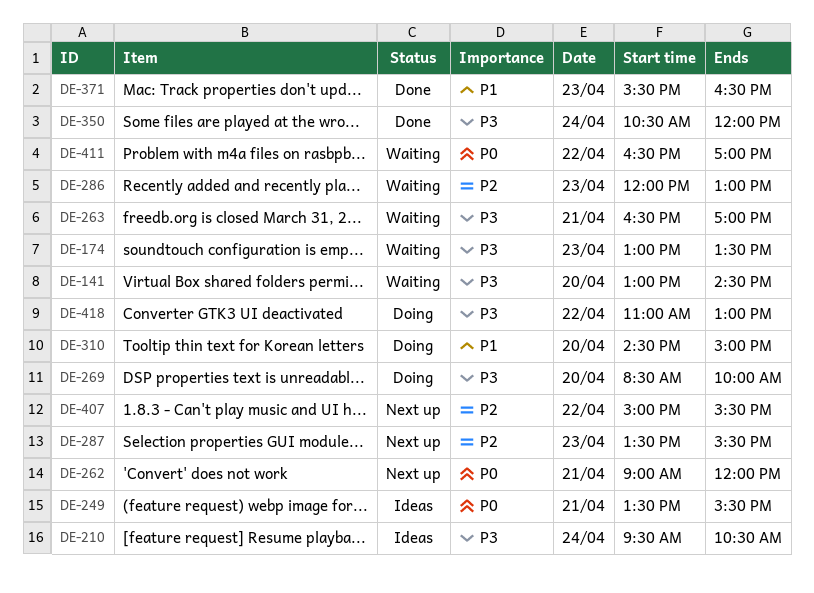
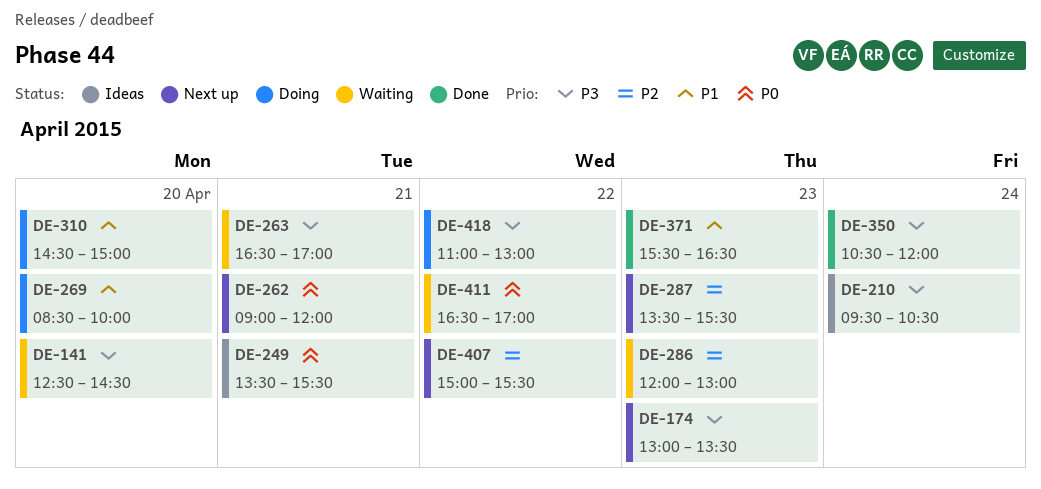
DE-141, begins: 13:00 -> 12:30
DE-174, status: Waiting -> Next up
DE-269, priority: P3 -> P1

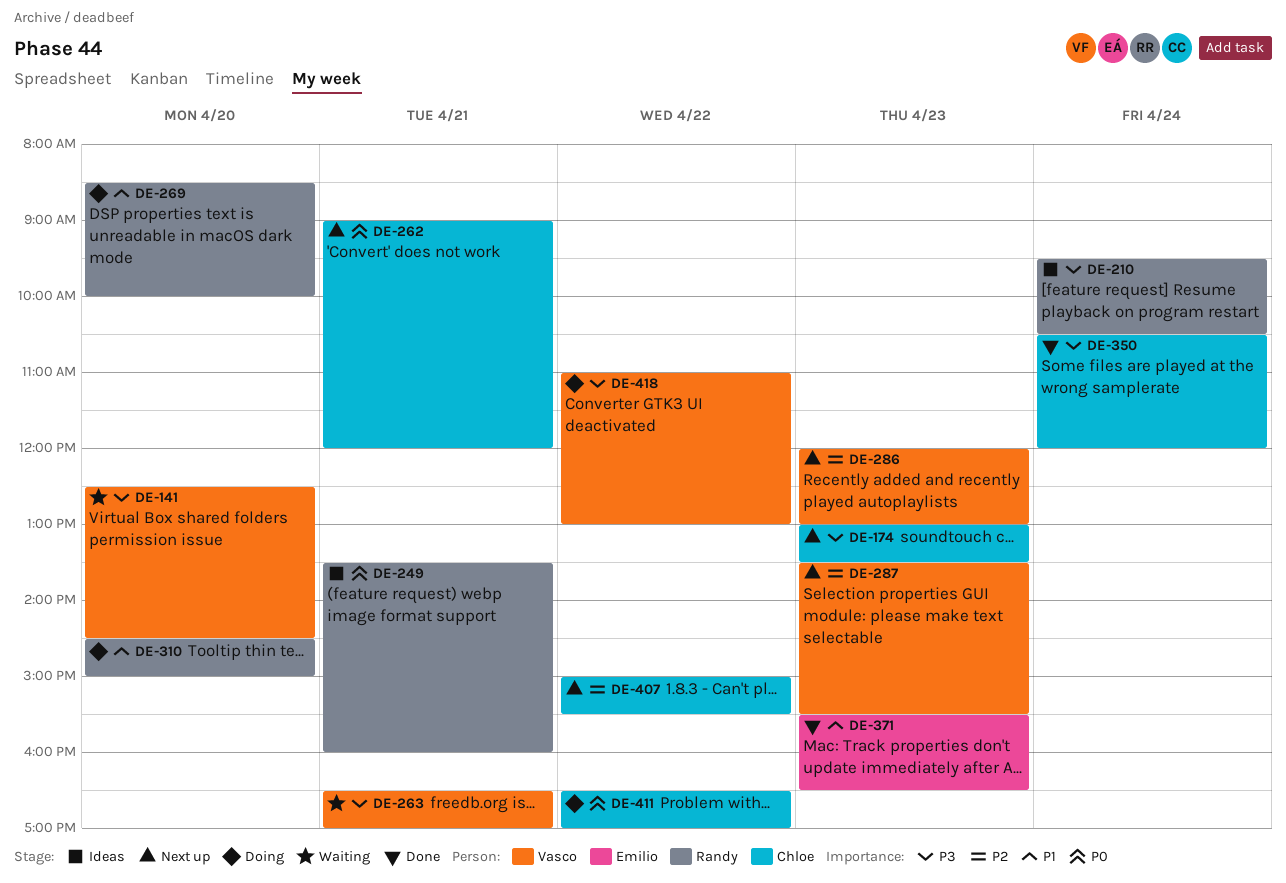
DE-249, ends: 15:30 -> 16:00
DE-286, status: Waiting -> Next up
DE-411, status: Waiting -> Doing

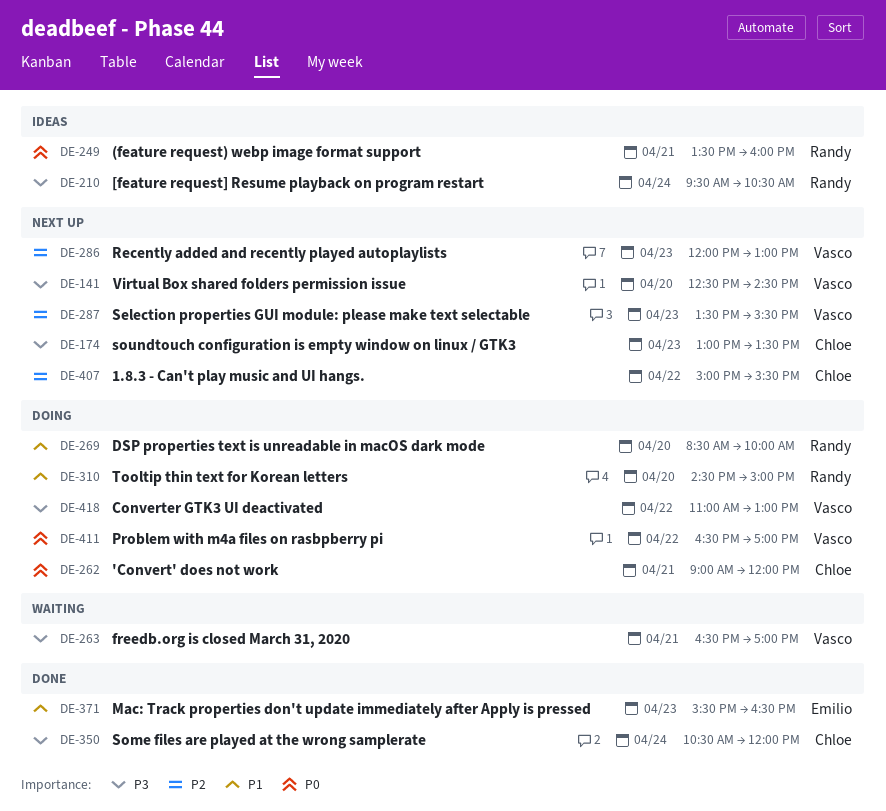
DE-141, status: Waiting -> Next up
DE-262, status: Next up -> Doing
DE-411, owner: Chloe -> Vasco

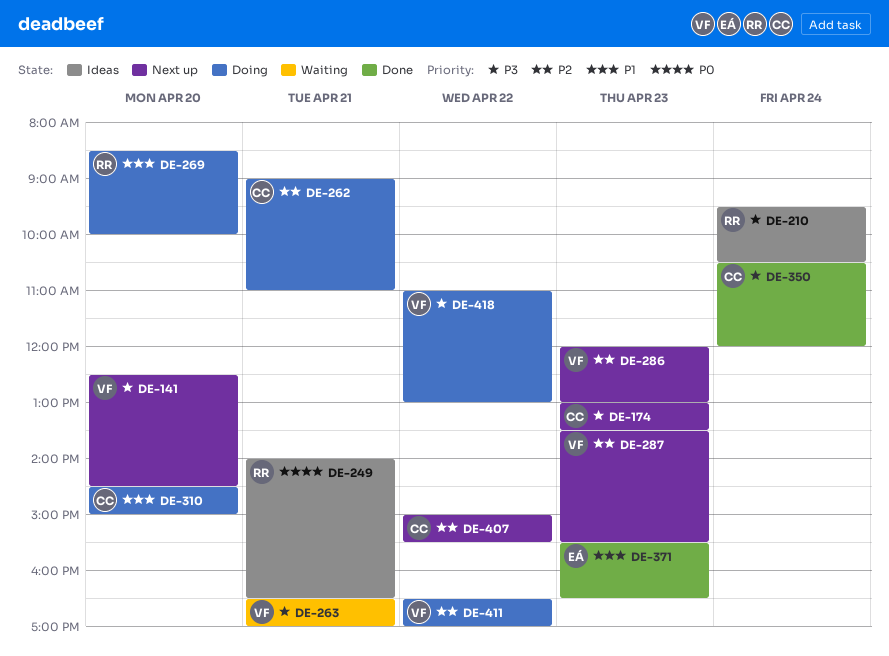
DE-249, begins: 13:30 -> 14:00
DE-249, ends: 16:00 -> 16:30
DE-262, priority: P0 -> P2
DE-262, ends: 12:00 -> 11:00
DE-310, owner: Randy -> Chloe
DE-411, priority: P0 -> P2

